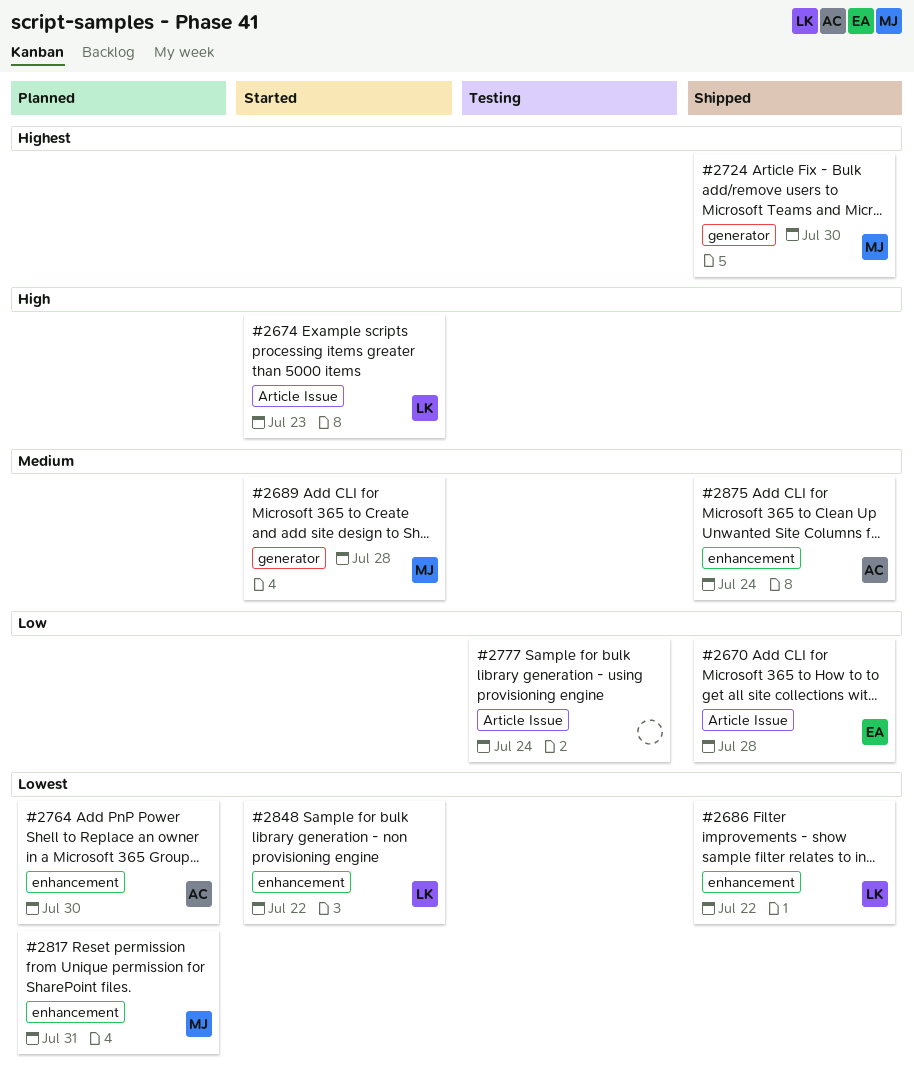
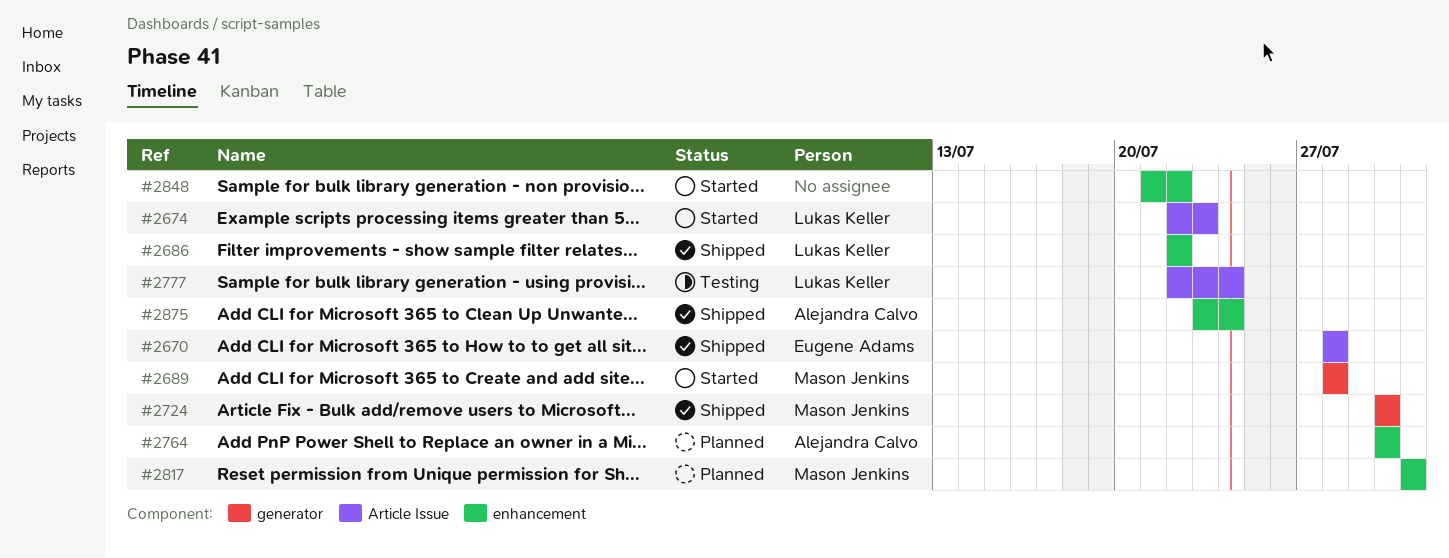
#2777, owner: none -> Lukas Keller
#2848, owner: Lukas Keller -> none

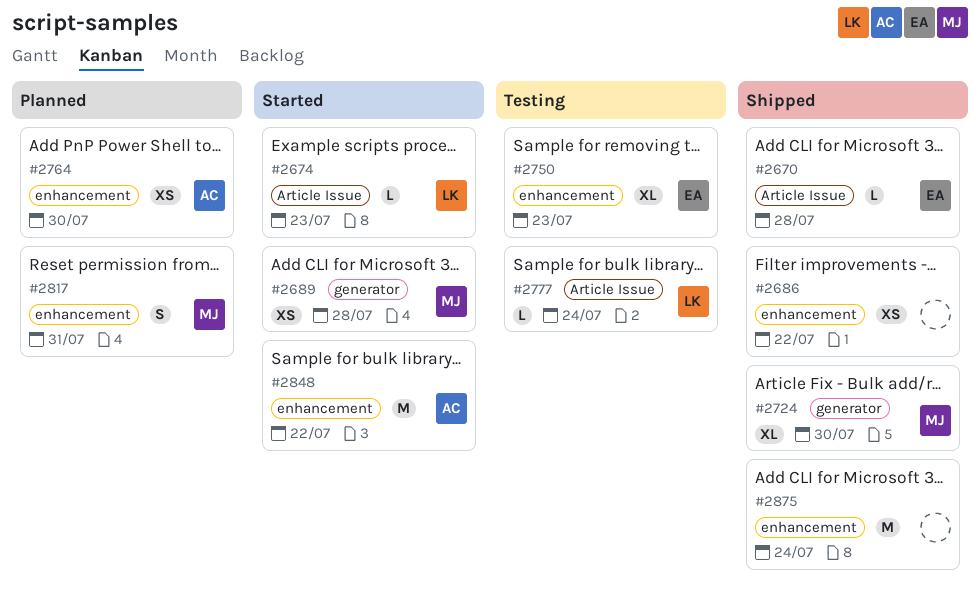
#2686, owner: Lukas Keller -> none
#2750: none -> present
#2848, owner: none -> Alejandra Calvo
#2875, owner: Alejandra Calvo -> none

